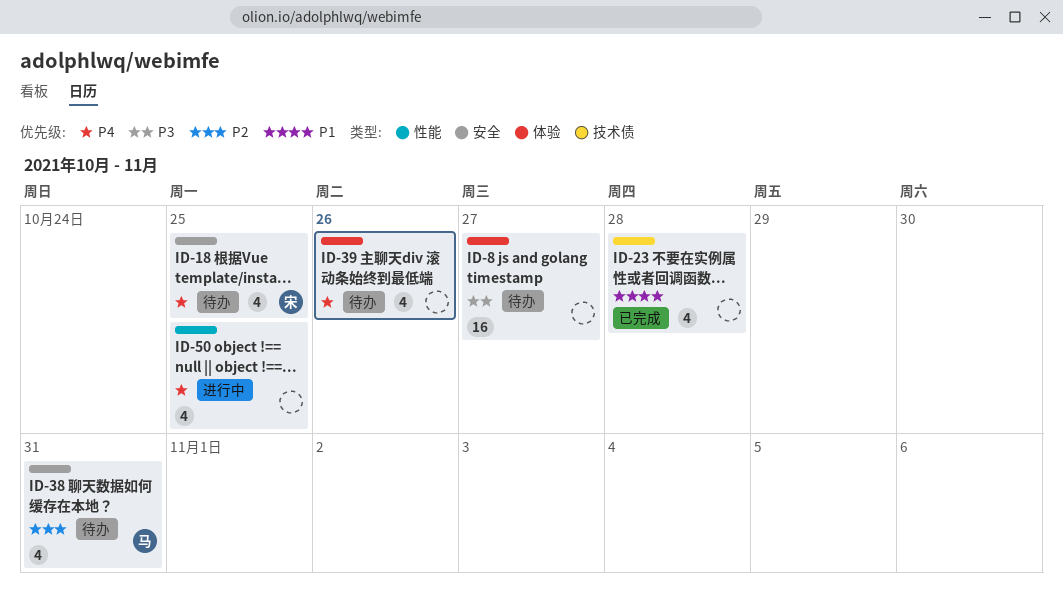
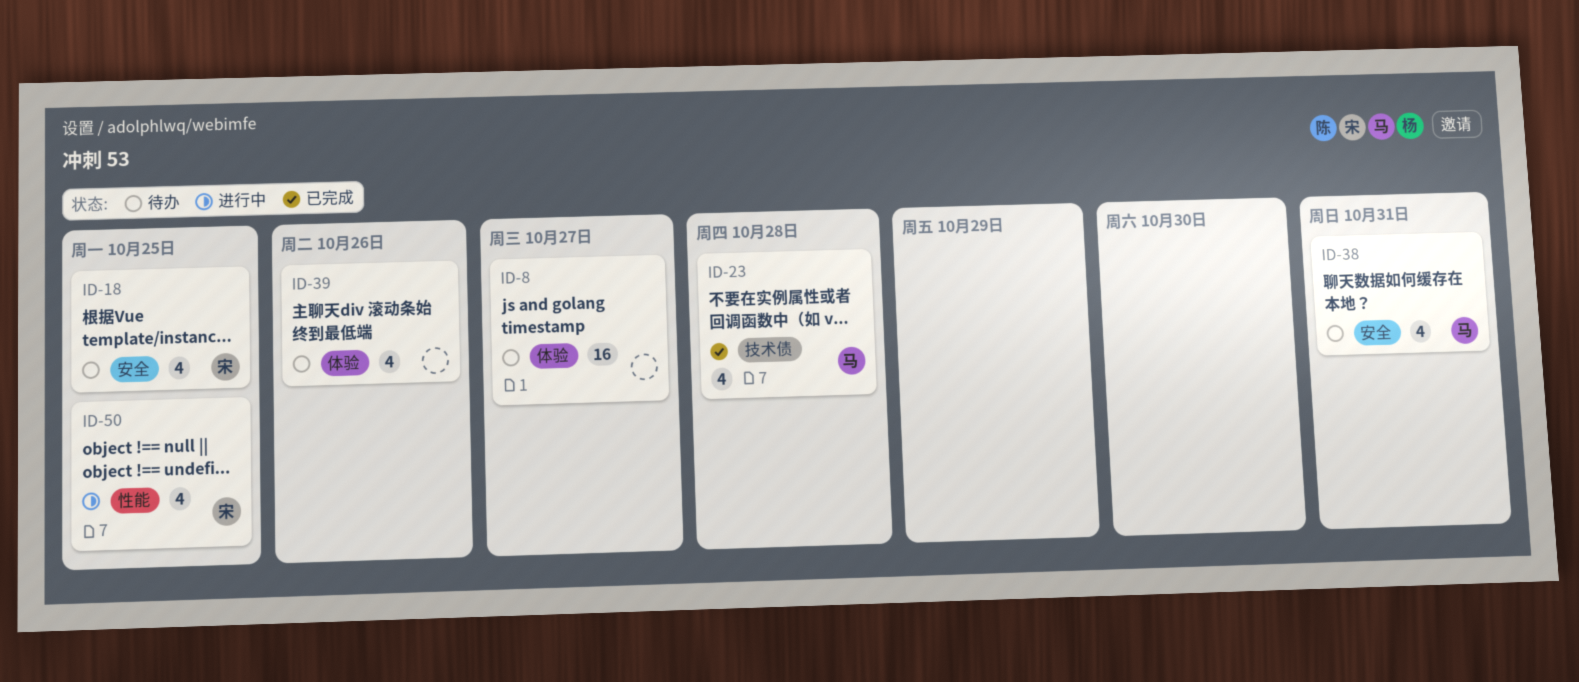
ID-23, owner: none -> 马
ID-50, owner: none -> 宋

